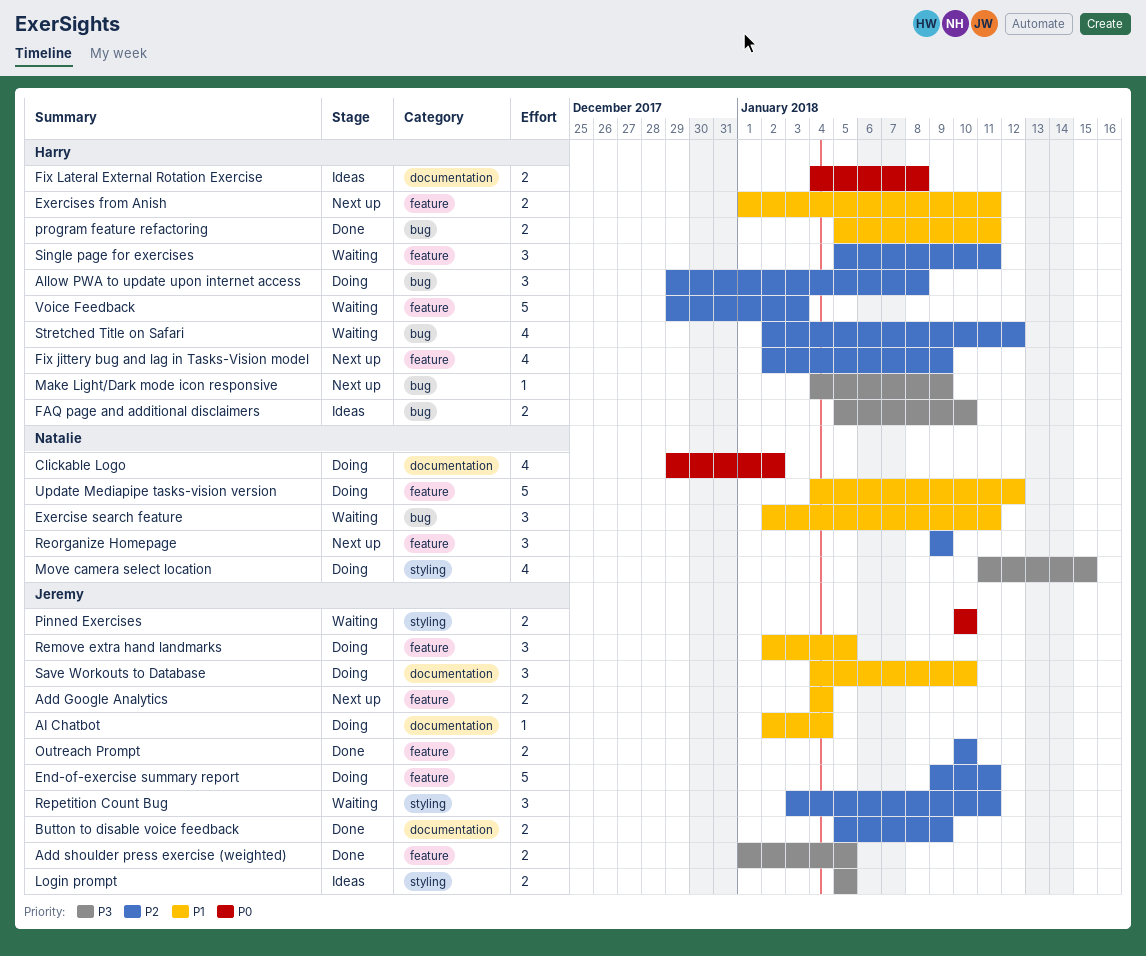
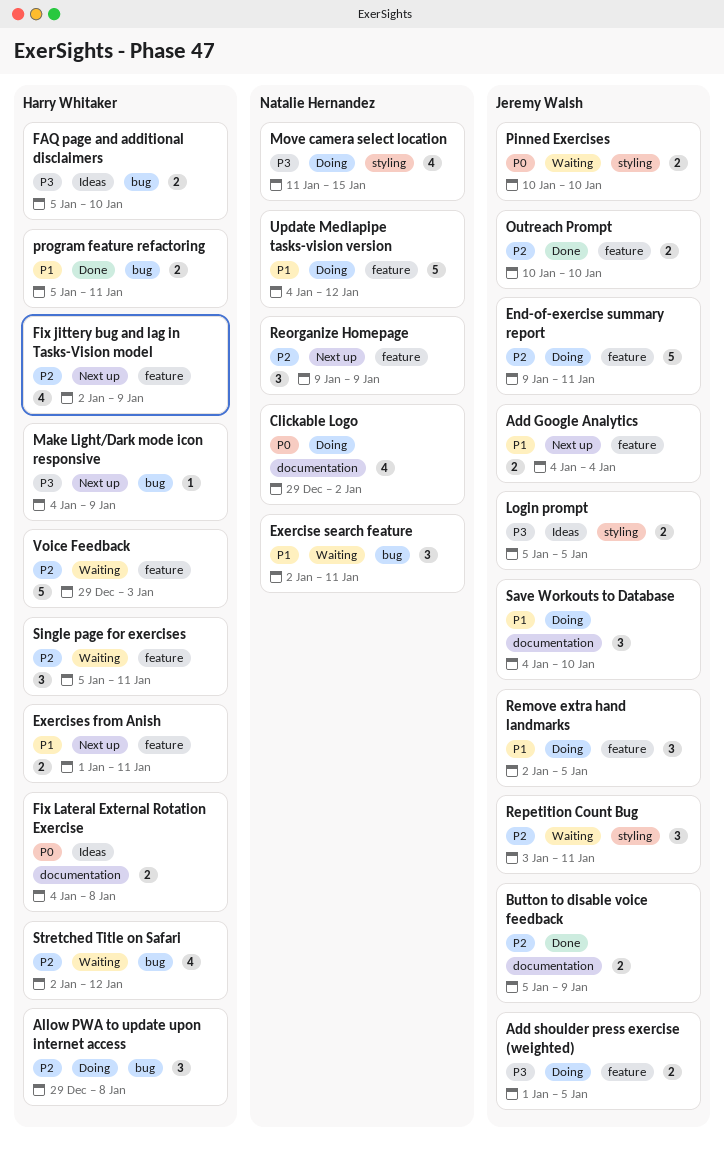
Add shoulder press exercise (weighted), status: Done -> Doing
AI Chatbot: present -> none

